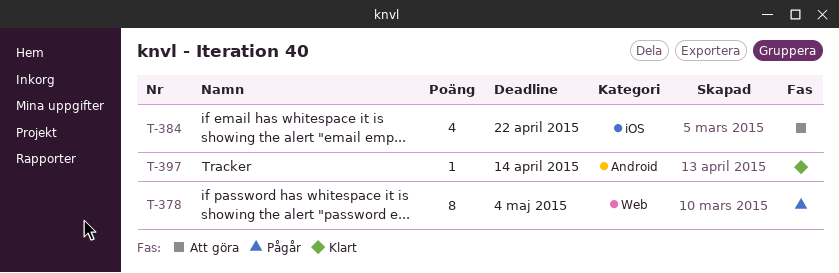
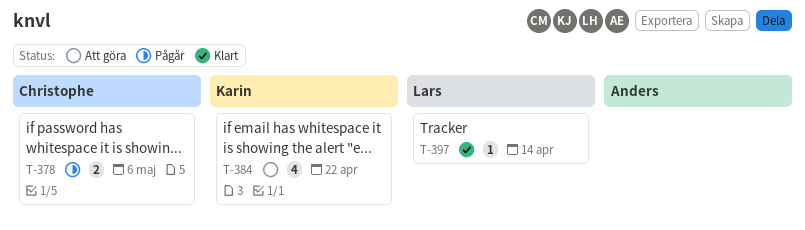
T-378, estimate: 8 -> 2
T-378, due: May 4 -> May 6

